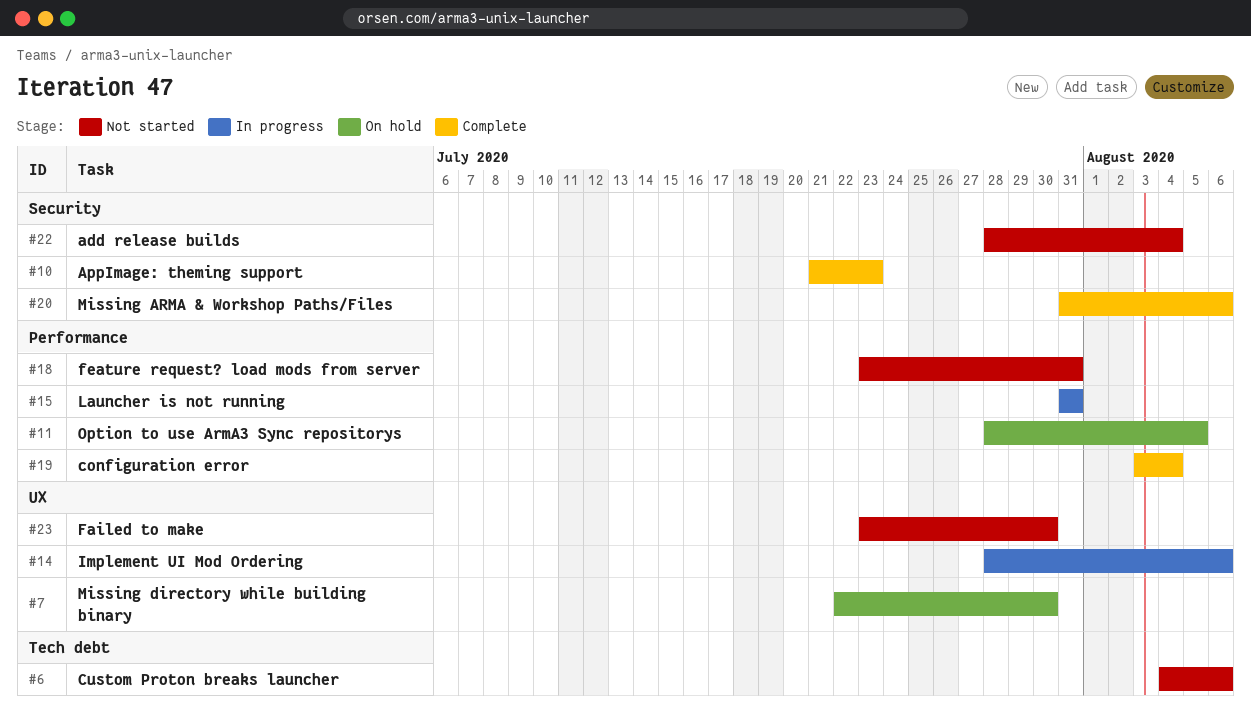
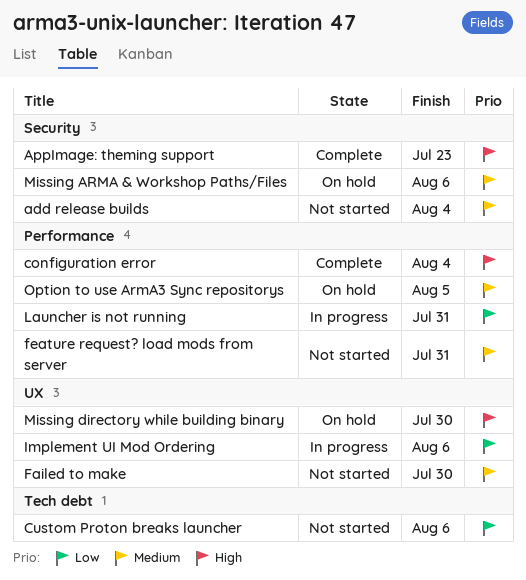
Missing ARMA & Workshop Paths/Files, status: Complete -> On hold

